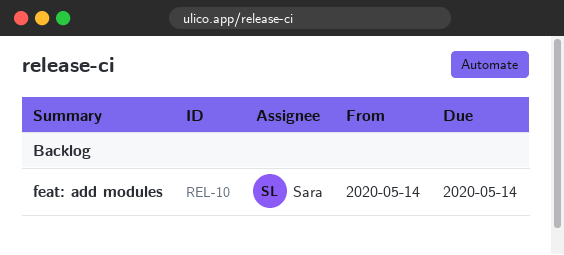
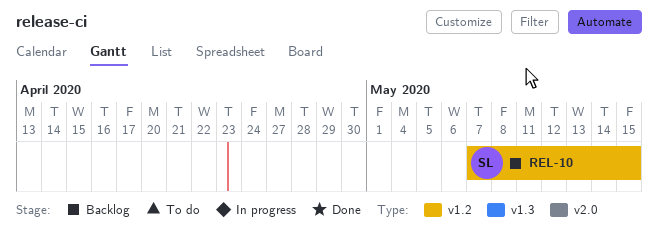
REL-10, start: May 14 -> May 7
REL-10, due: May 14 -> May 15

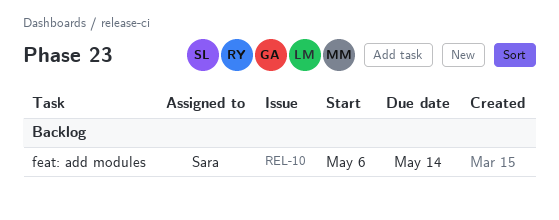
REL-10, start: May 7 -> May 6
REL-10, due: May 15 -> May 14

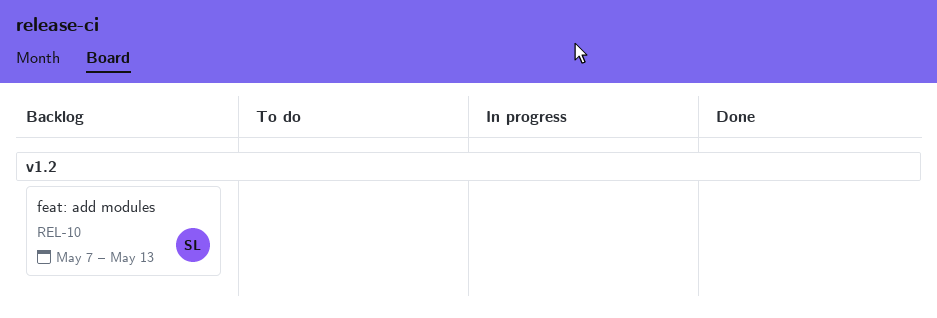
REL-10, start: May 6 -> May 7
REL-10, due: May 14 -> May 13

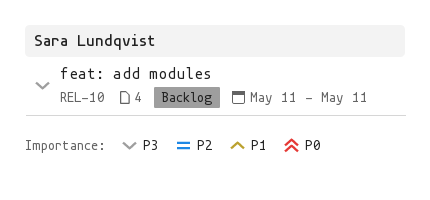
REL-10, start: May 7 -> May 11
REL-10, due: May 13 -> May 11

